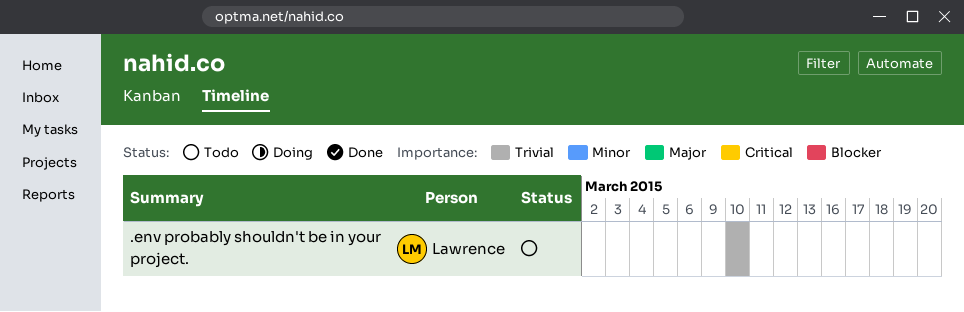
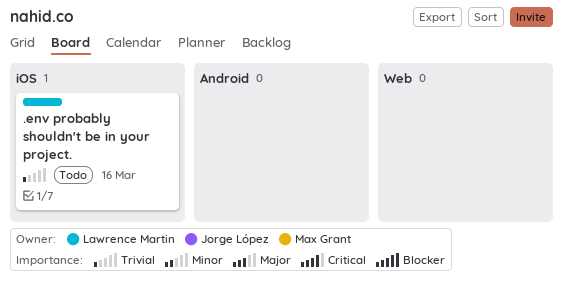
.env probably shouldn't be in your project., due: Mar 10 -> Mar 16

